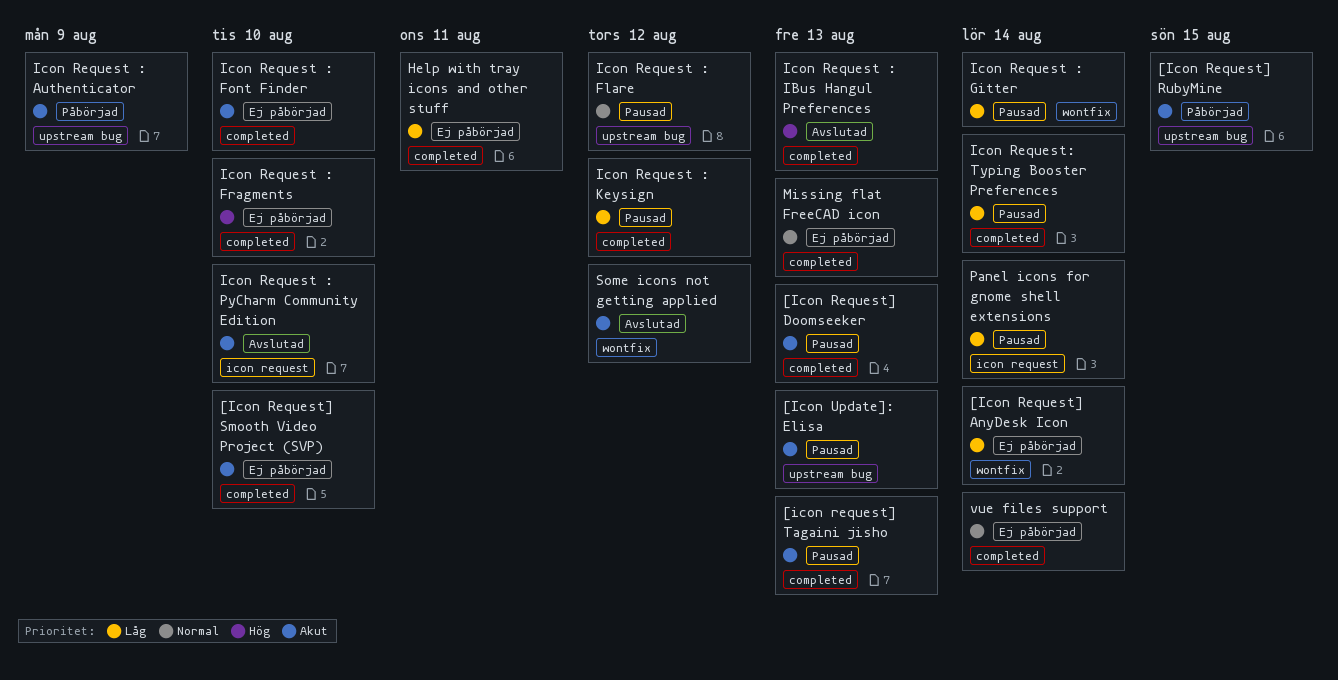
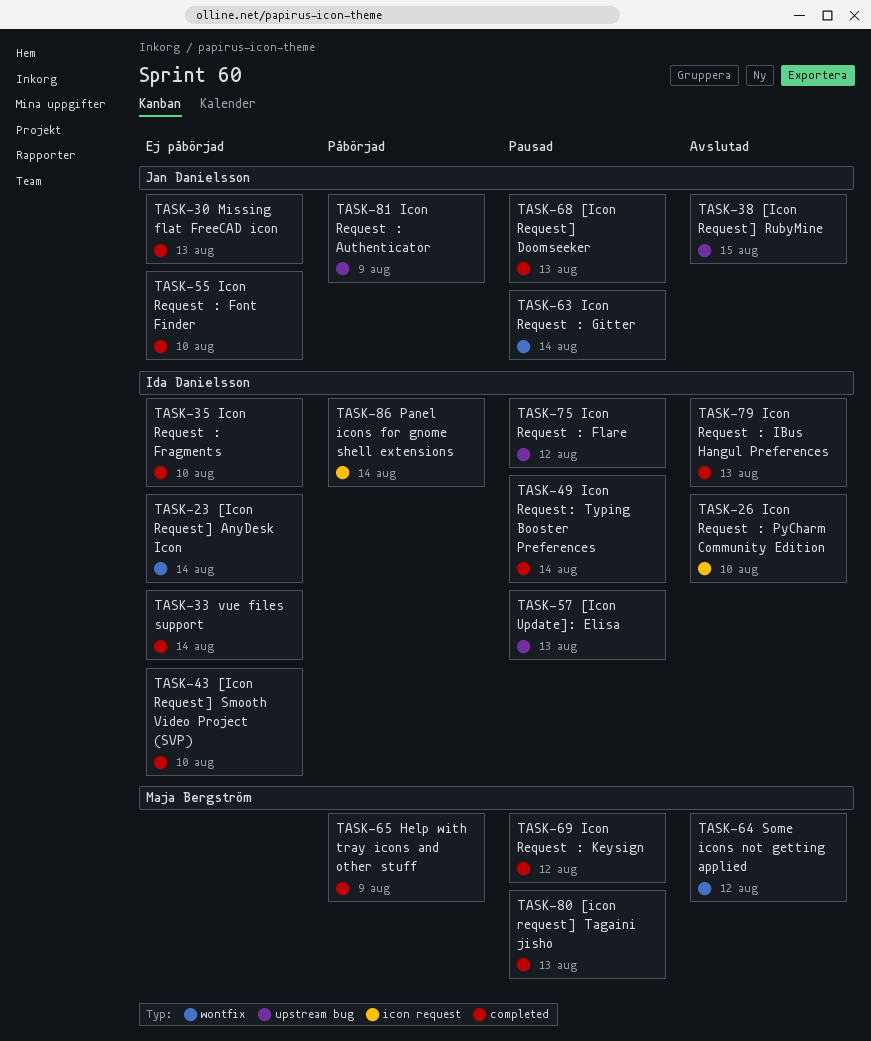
[Icon Request] RubyMine, status: Påbörjad -> Avslutad
Help with tray icons and other stuff, status: Ej påbörjad -> Påbörjad
Help with tray icons and other stuff, due: Aug 11 -> Aug 9
Panel icons for gnome shell extensions, status: Pausad -> Påbörjad

